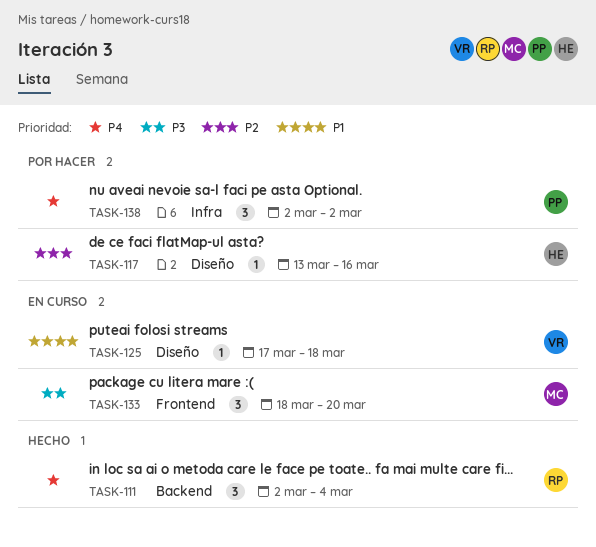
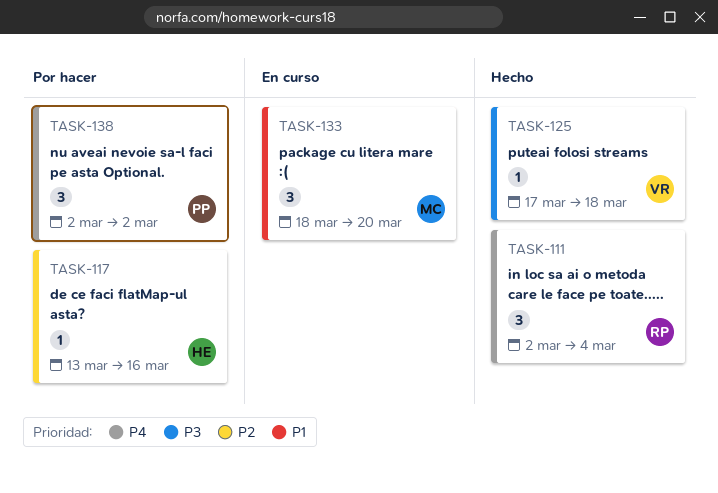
TASK-125, status: En curso -> Hecho
TASK-125, priority: P1 -> P3
TASK-133, priority: P3 -> P1

